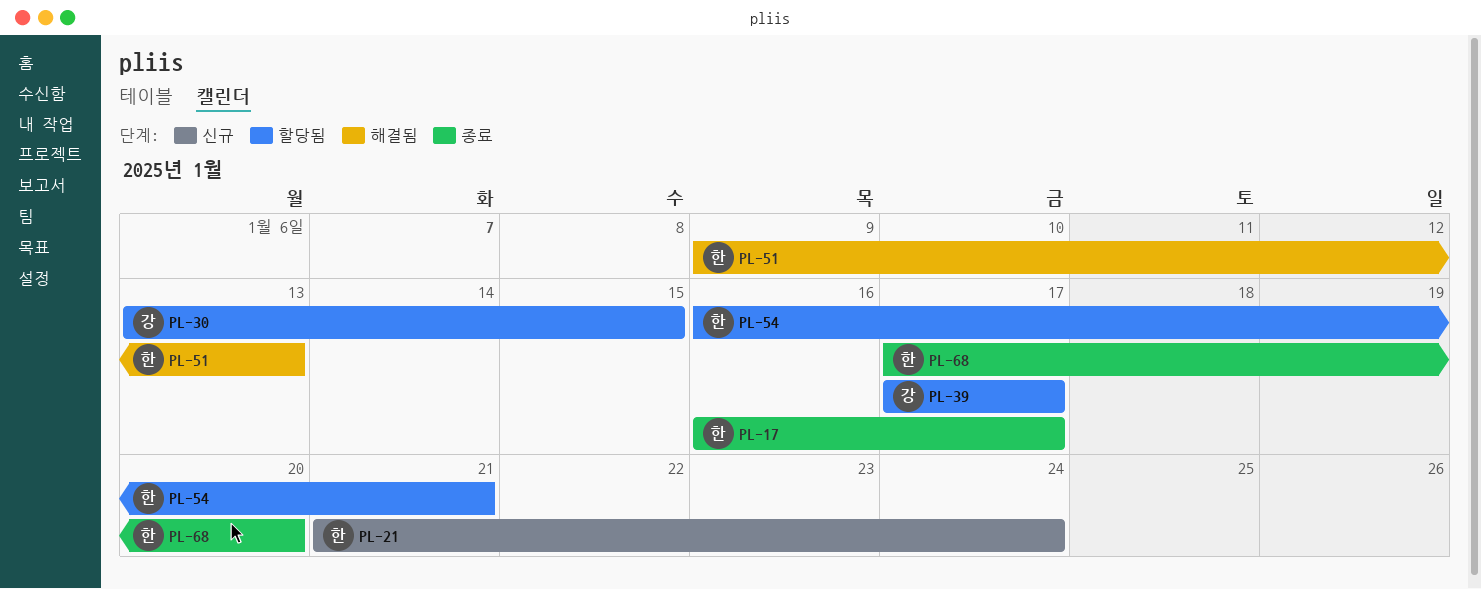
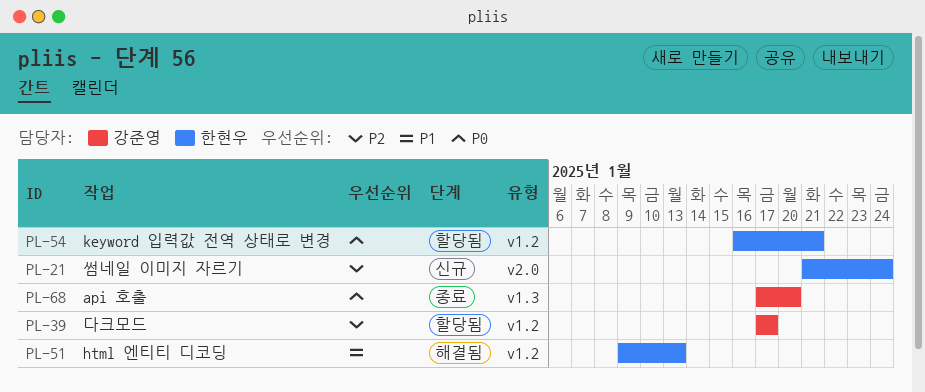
PL-17: present -> none
PL-30: present -> none
PL-68, owner: 한현우 -> 강준영

